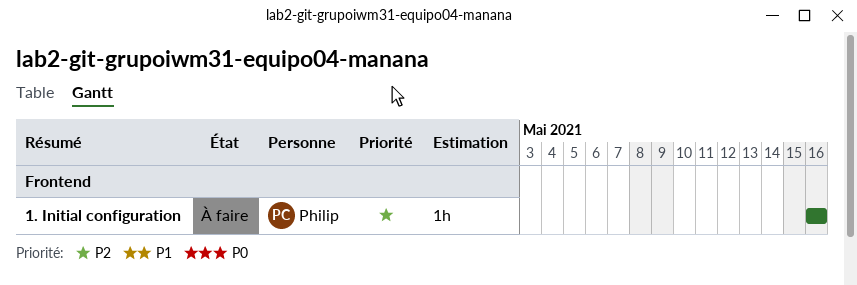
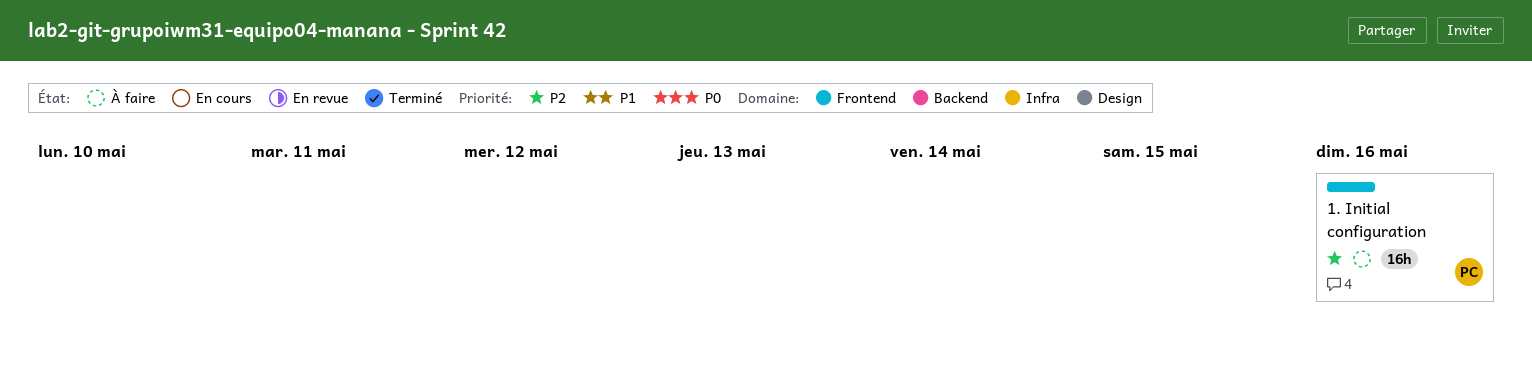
1. Initial configuration, estimate: 1h -> 16h

